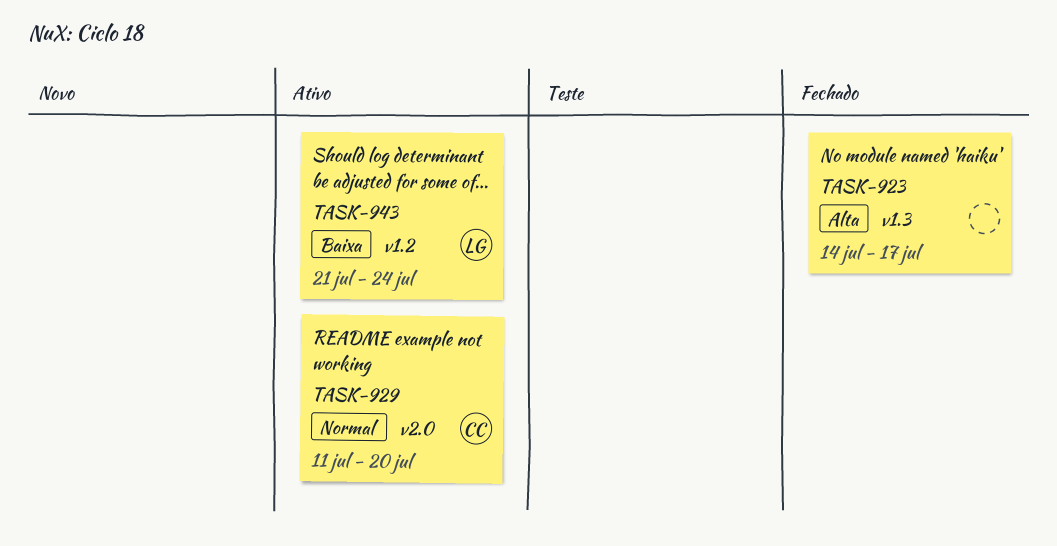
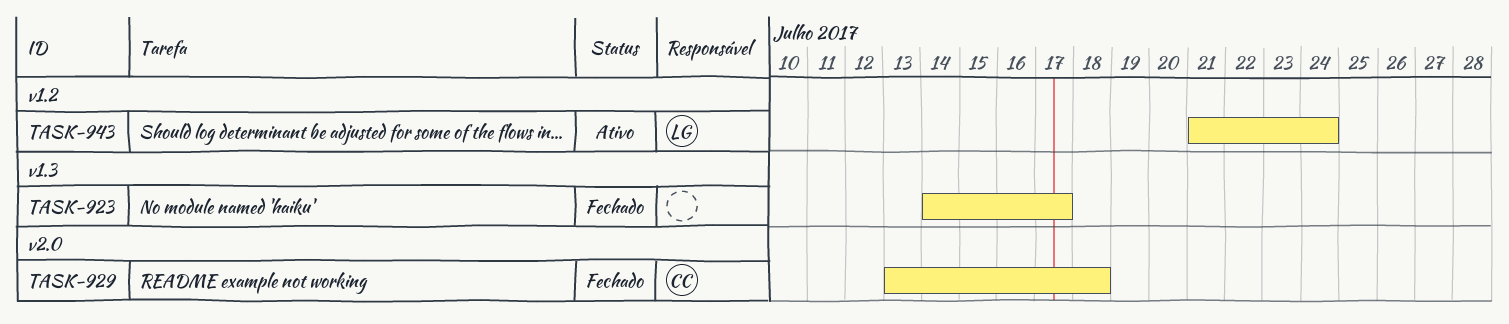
TASK-929, status: Ativo -> Fechado
TASK-929, start: Jul 11 -> Jul 13
TASK-929, due: Jul 20 -> Jul 18

